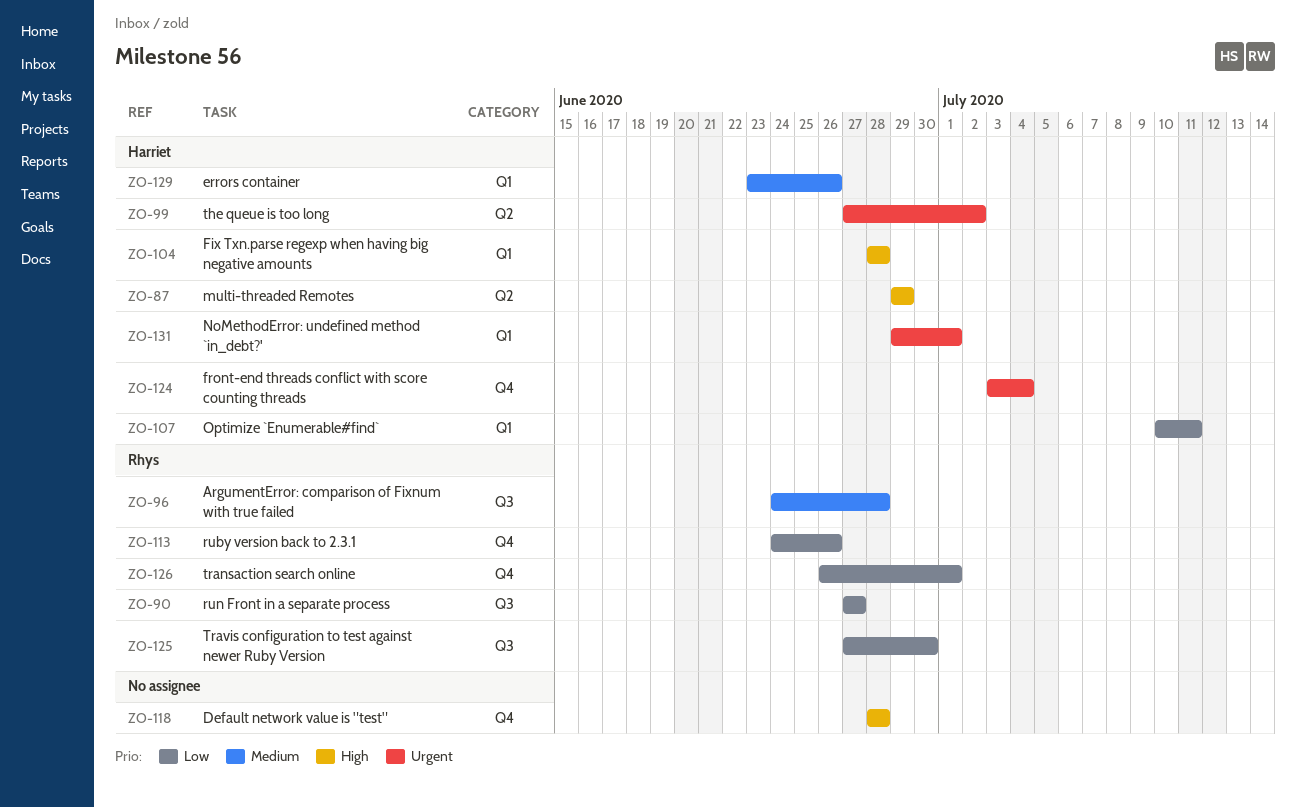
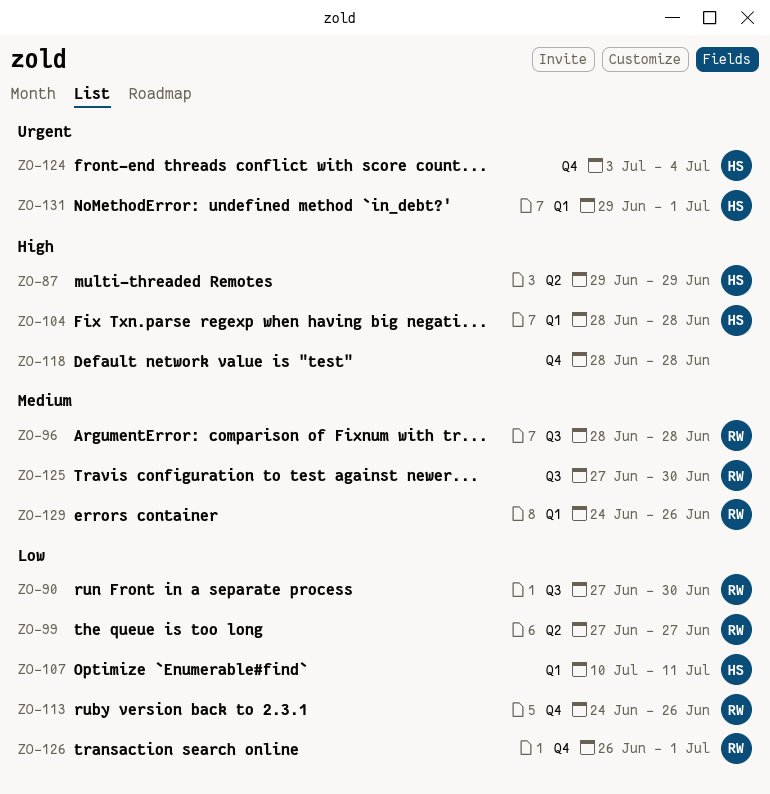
ZO-90, due: Jun 27 -> Jun 30
ZO-96, start: Jun 24 -> Jun 28
ZO-99, owner: Harriet -> Rhys
ZO-99, priority: Urgent -> Low
ZO-99, due: Jul 2 -> Jun 27
ZO-125, priority: Low -> Medium
ZO-129, owner: Harriet -> Rhys
ZO-129, start: Jun 23 -> Jun 24

